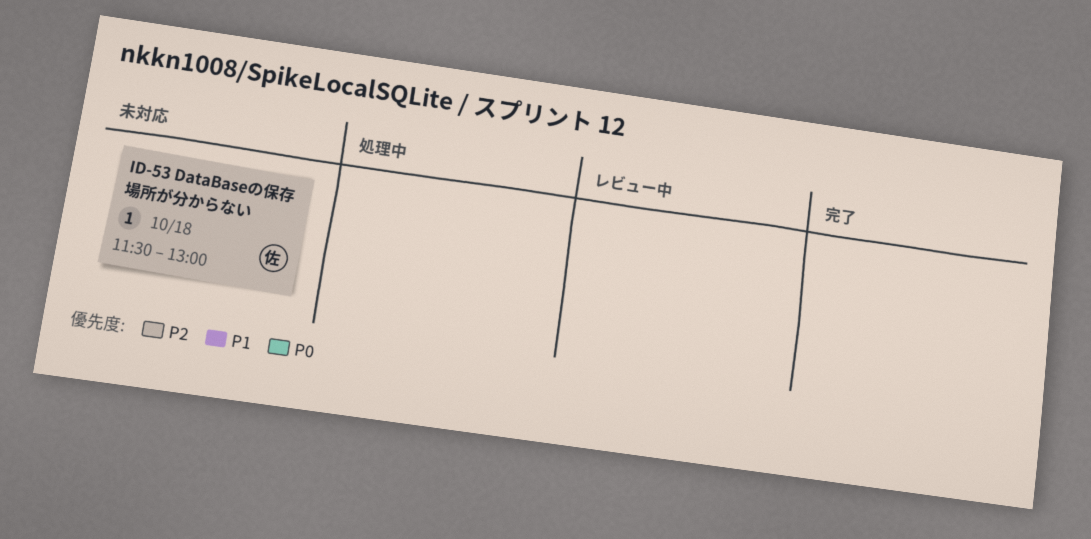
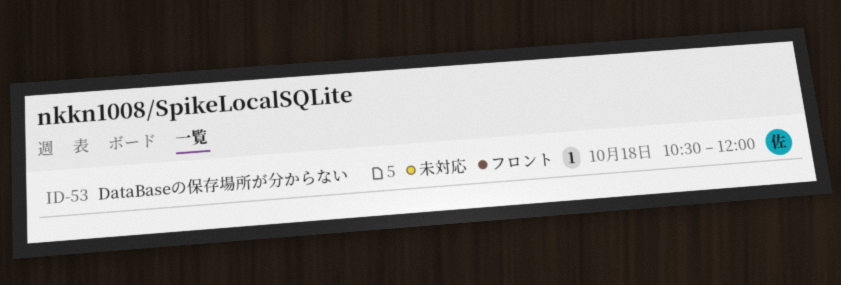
ID-53, begins: 11:30 -> 10:30
ID-53, ends: 13:00 -> 12:00

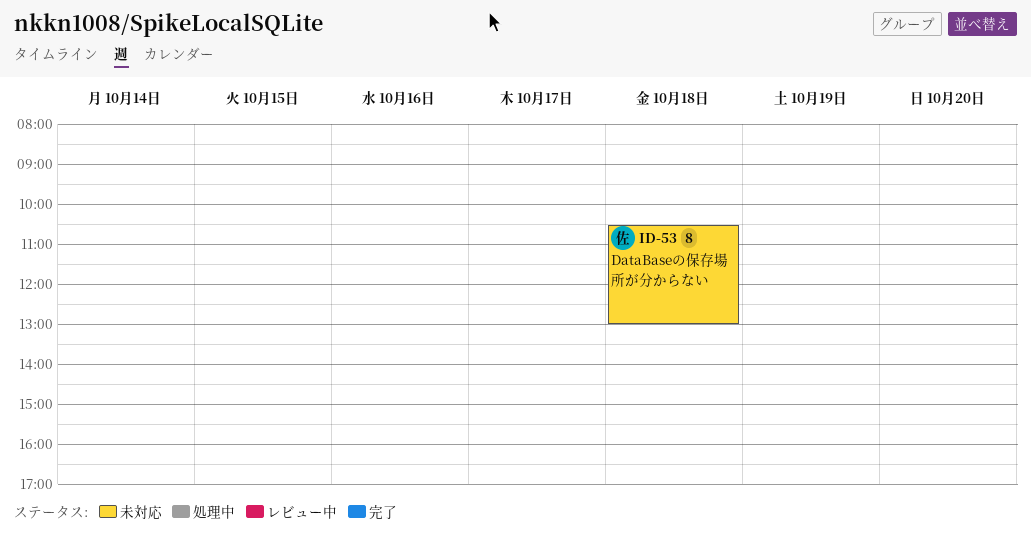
ID-53, estimate: 1 -> 8
ID-53, ends: 12:00 -> 13:00

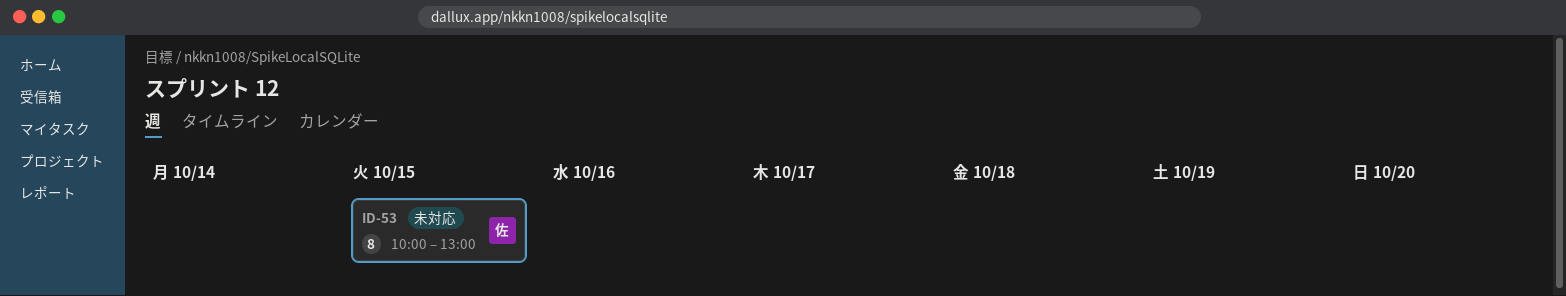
ID-53, day: Oct 18 -> Oct 15
ID-53, begins: 10:30 -> 10:00

